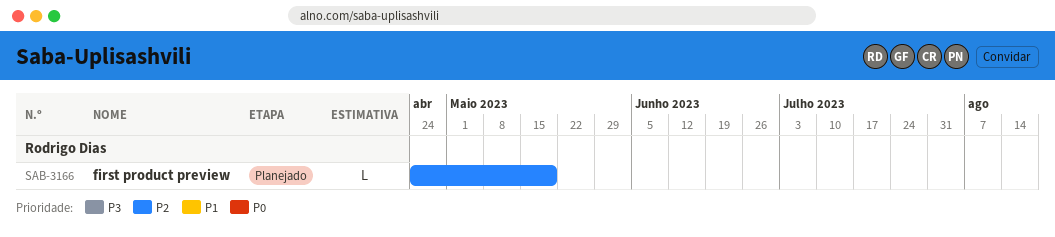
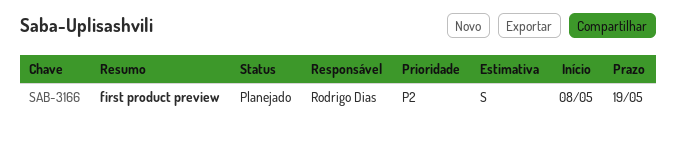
SAB-3166, estimate: L -> S
SAB-3166, start: Apr 24 -> May 8

